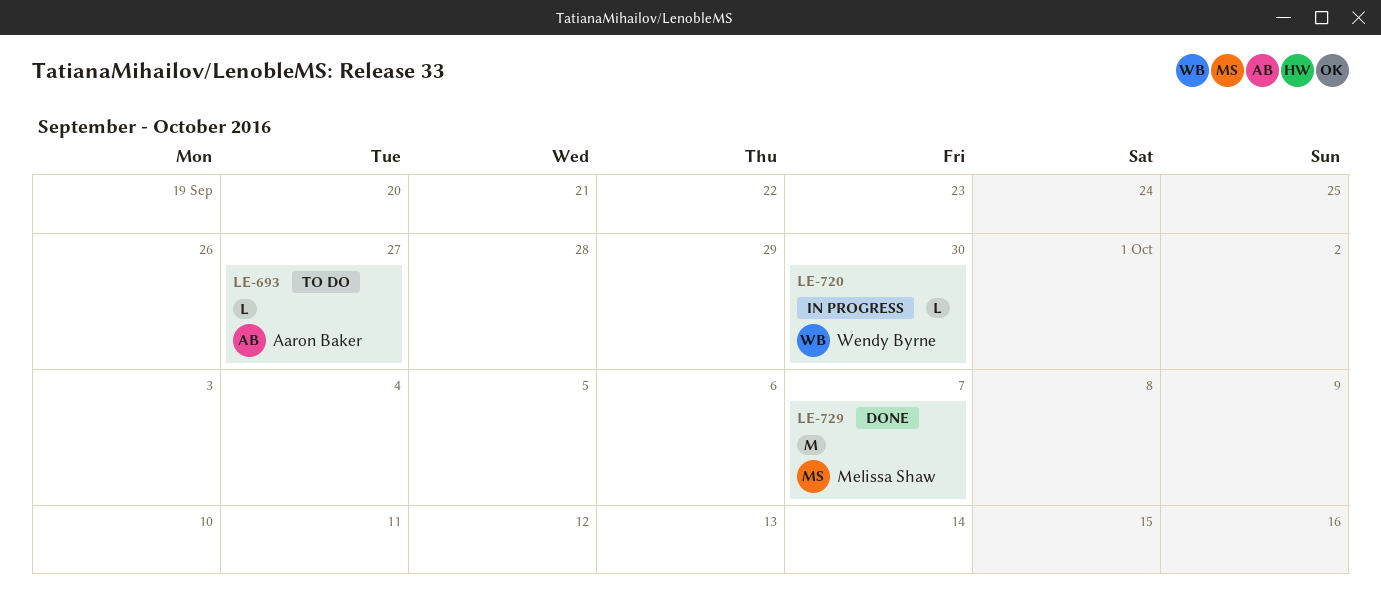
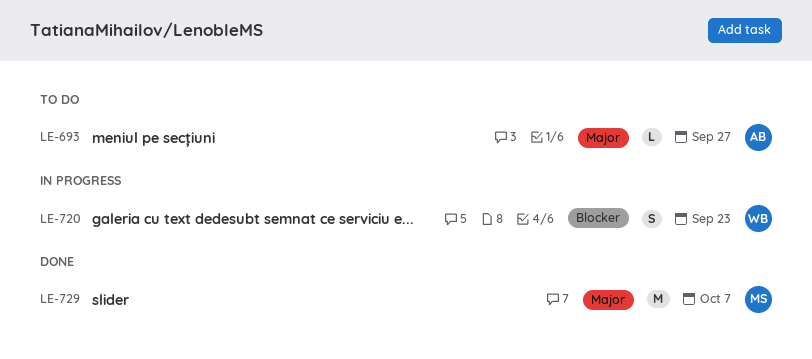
LE-720, estimate: L -> S
LE-720, due: Sep 30 -> Sep 23

